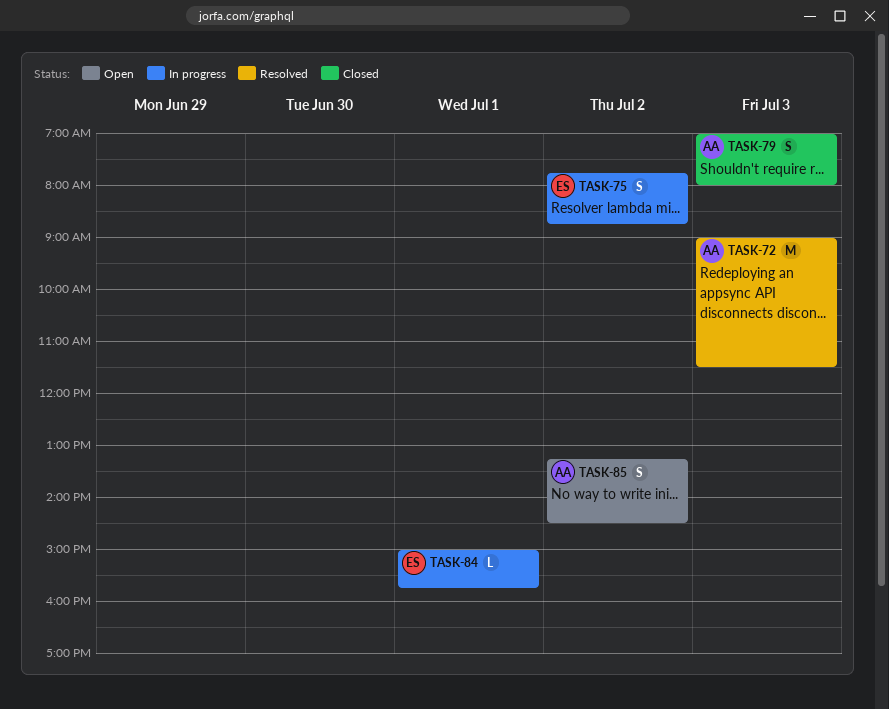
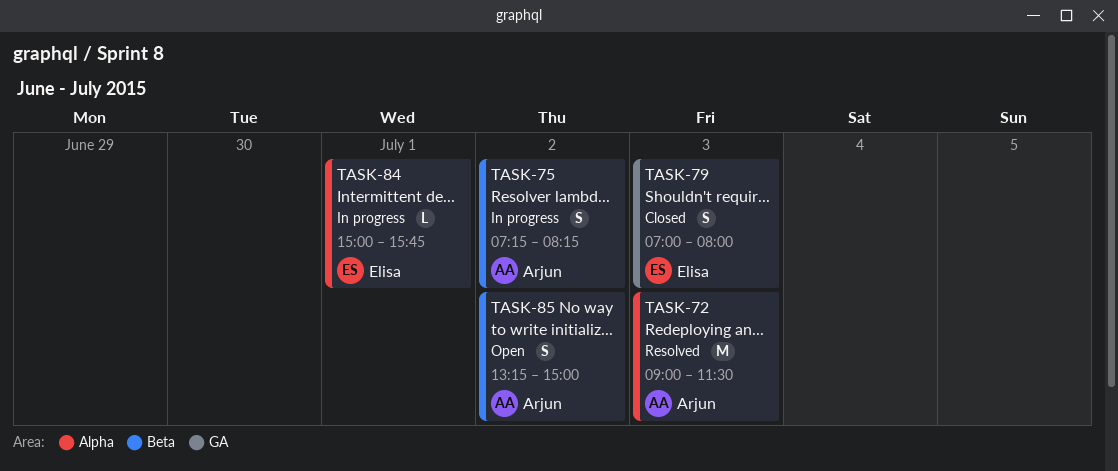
TASK-75, owner: Elisa -> Arjun
TASK-75, begins: 07:45 -> 07:15
TASK-75, ends: 08:45 -> 08:15
TASK-79, owner: Arjun -> Elisa
TASK-85, ends: 14:30 -> 15:00

